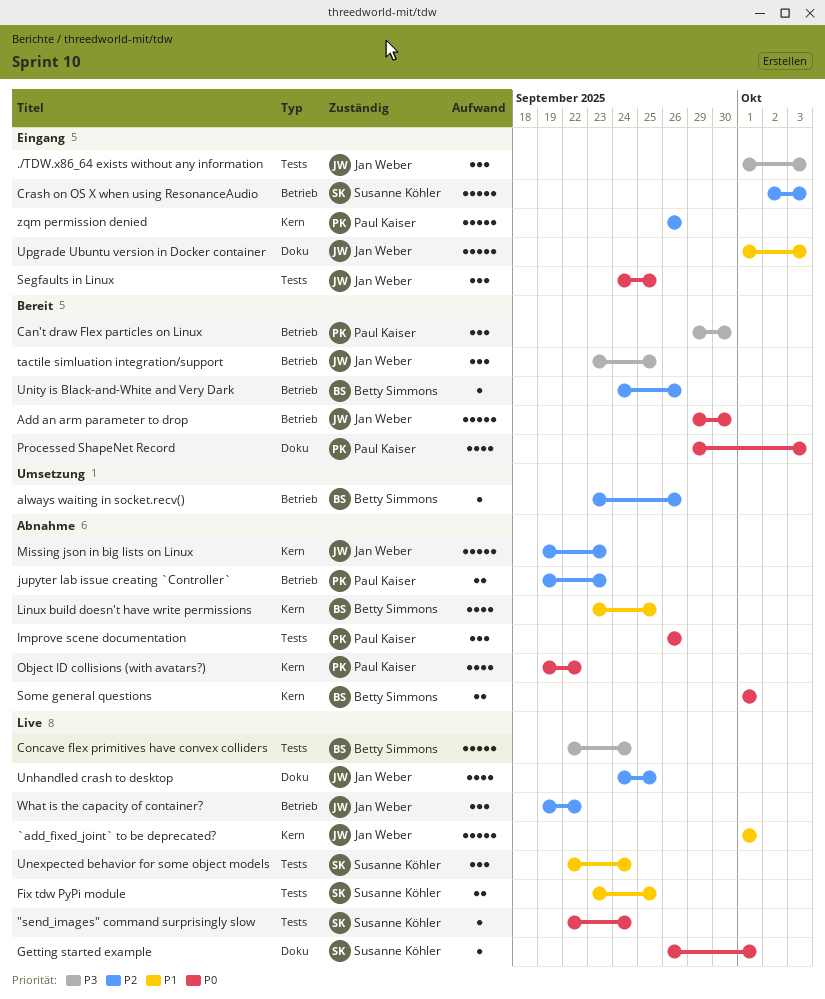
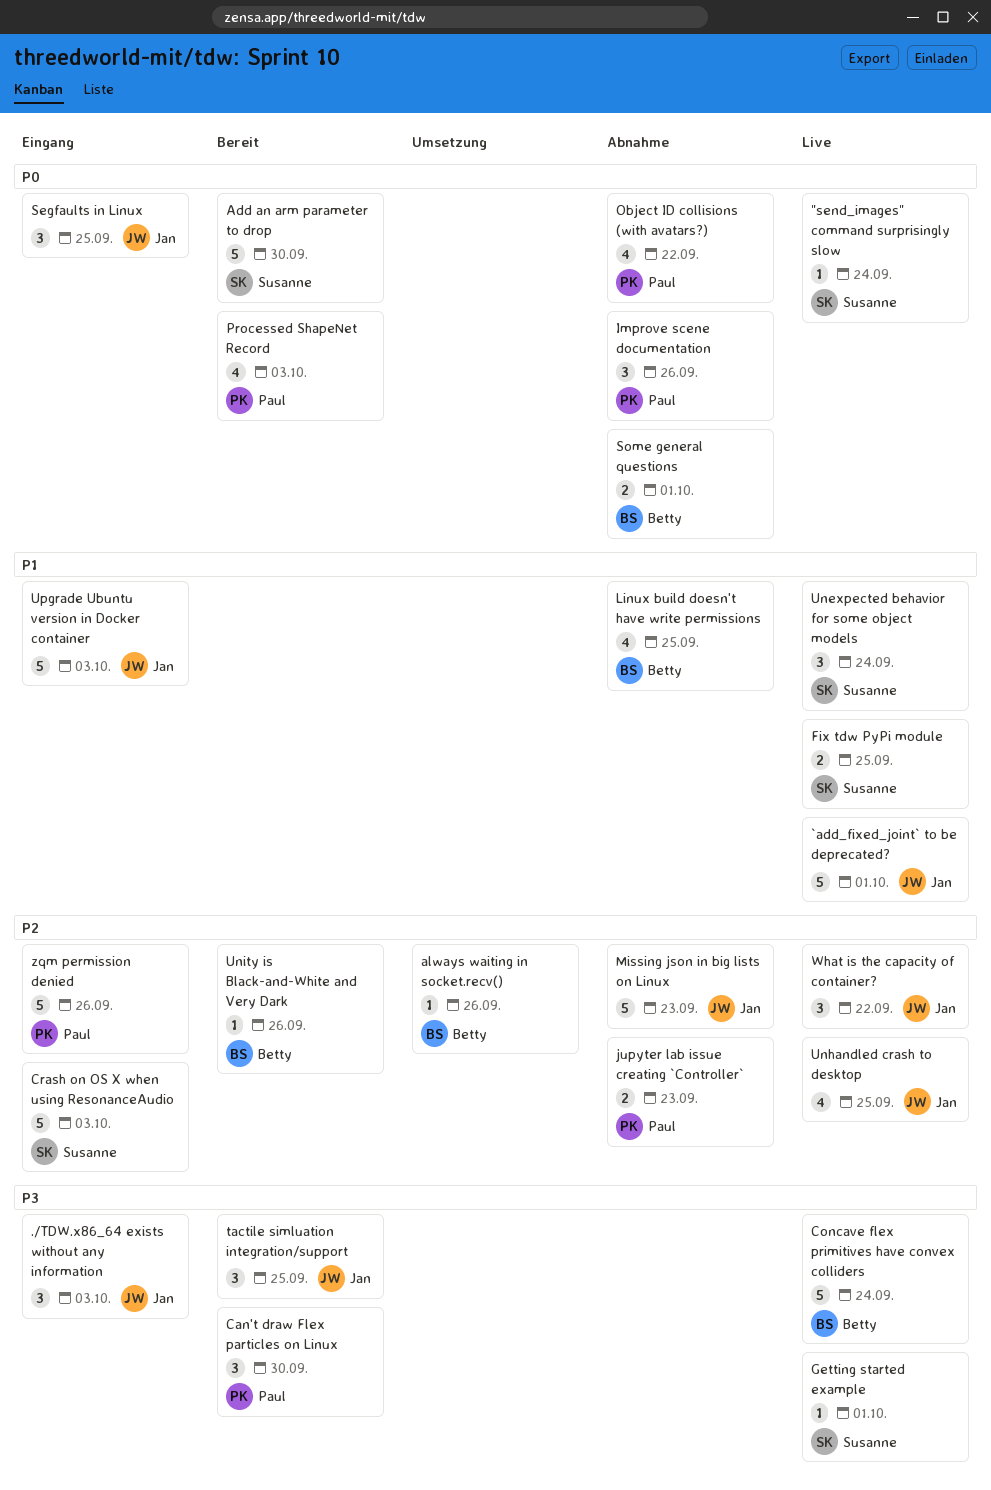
Add an arm parameter to drop, owner: Jan Weber -> Susanne Köhler
Getting started example, priority: P0 -> P3

